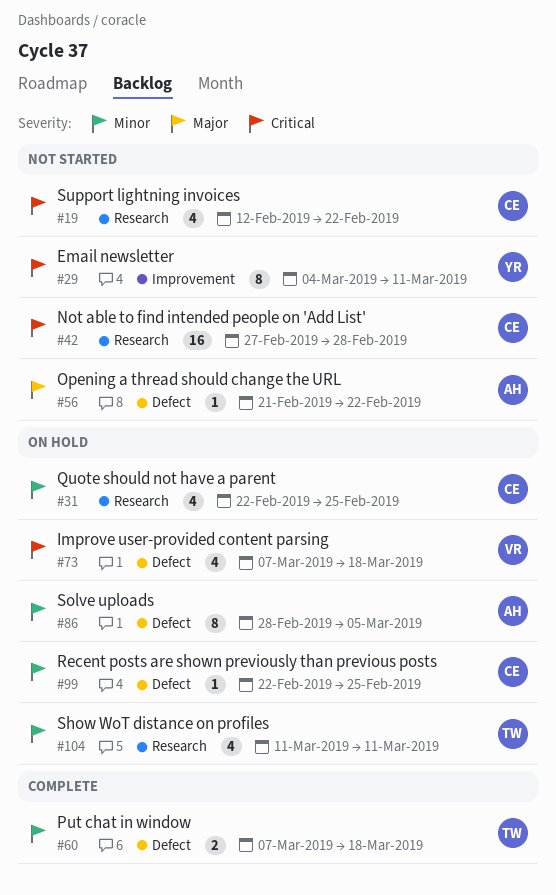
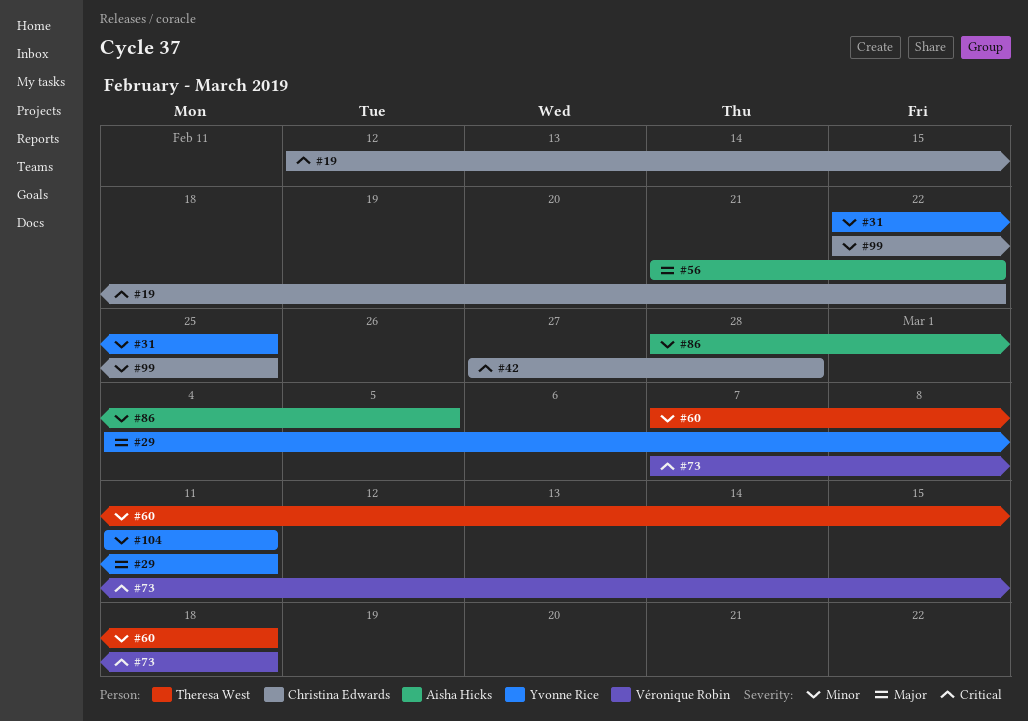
#29, priority: Critical -> Major
#31, owner: Christina Edwards -> Yvonne Rice
#104, owner: Theresa West -> Yvonne Rice

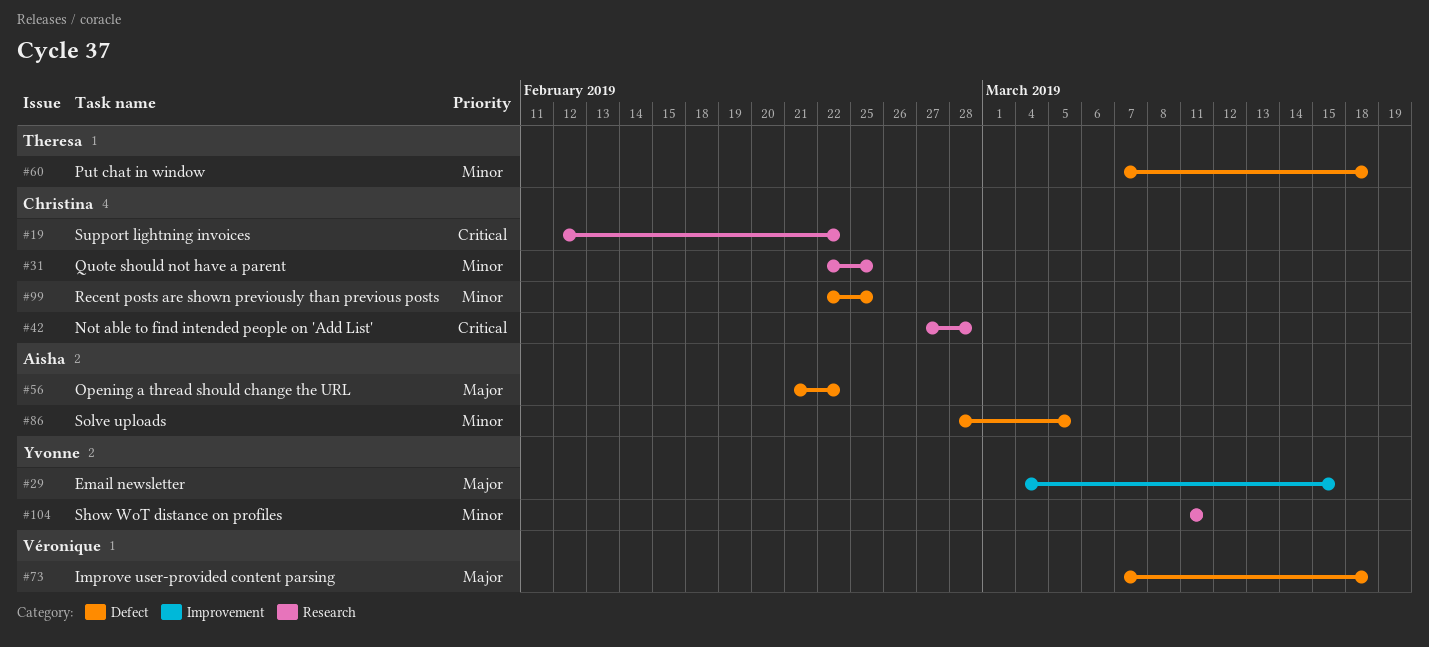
#29, due: Mar 11 -> Mar 15
#31, owner: Yvonne Rice -> Christina Edwards
#73, priority: Critical -> Major

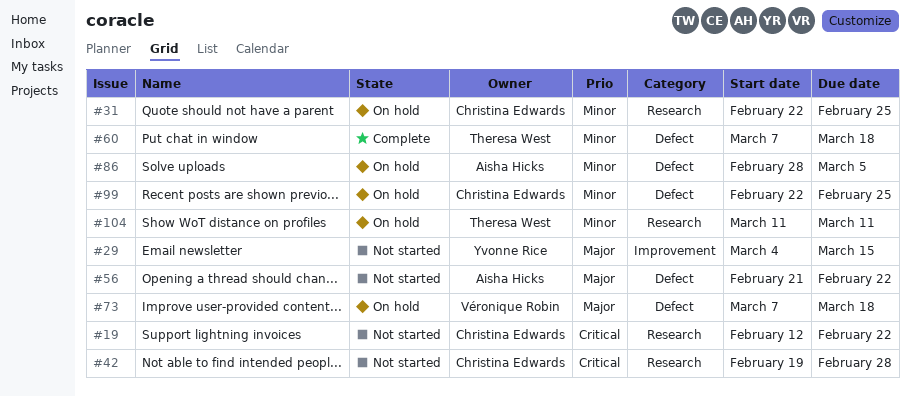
#42, start: Feb 27 -> Feb 19
#104, owner: Yvonne Rice -> Theresa West

